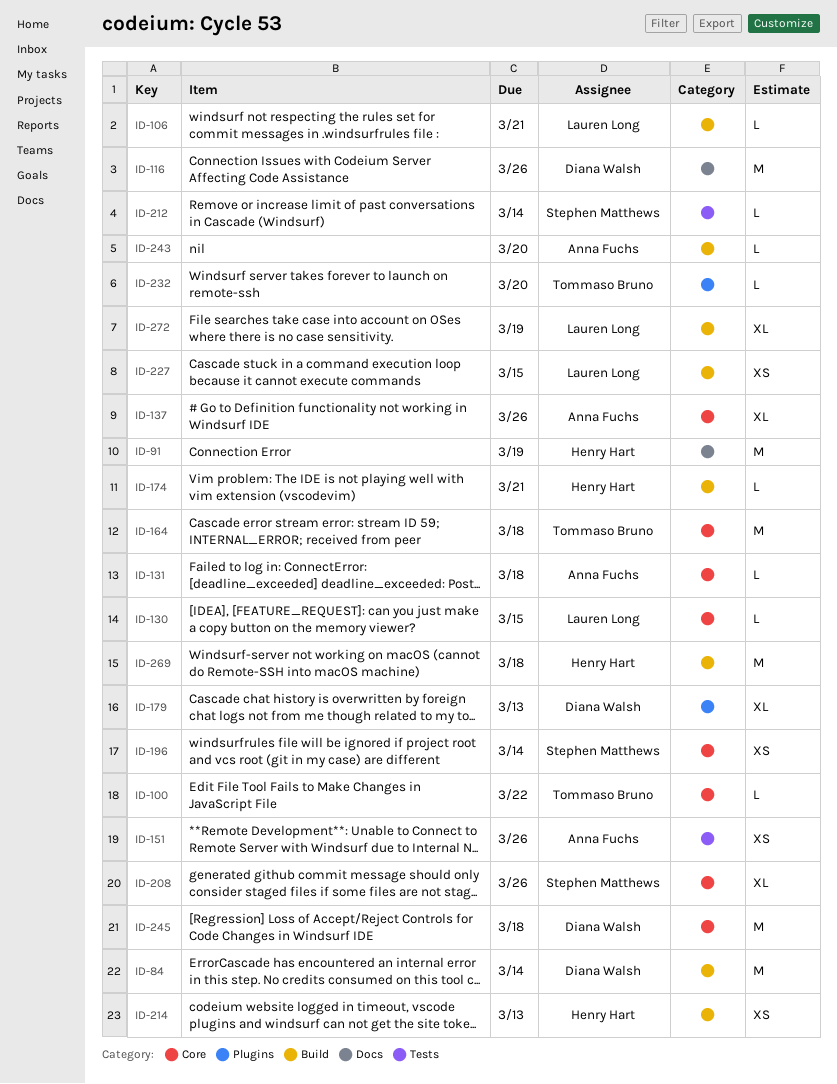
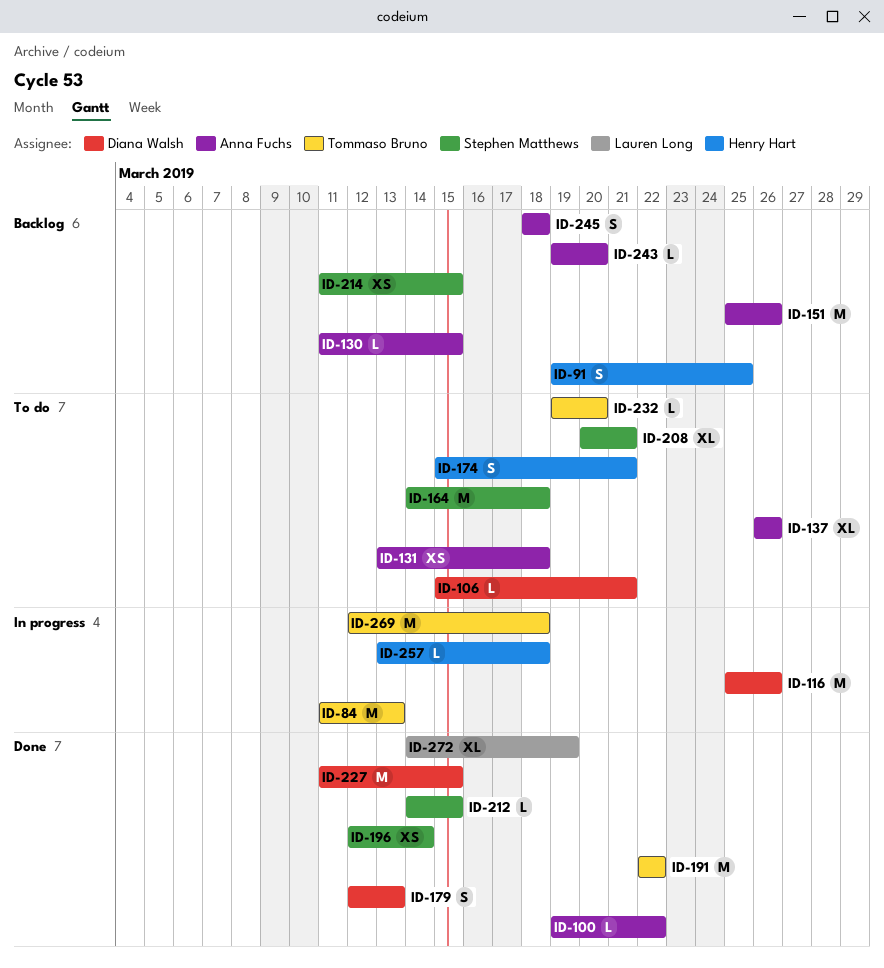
ID-84, owner: Diana Walsh -> Tommaso Bruno
ID-84, due: Mar 14 -> Mar 13
ID-91, estimate: M -> S
ID-91, due: Mar 19 -> Mar 25
ID-100, owner: Tommaso Bruno -> Anna Fuchs
ID-106, owner: Lauren Long -> Diana Walsh
ID-130, owner: Lauren Long -> Anna Fuchs
ID-131, estimate: L -> XS
ID-151, estimate: XS -> M
ID-164, owner: Tommaso Bruno -> Stephen Matthews
ID-174, estimate: L -> S
ID-179, estimate: XL -> S
ID-191: none -> present
ID-208, due: Mar 26 -> Mar 21
ID-212, due: Mar 14 -> Mar 15
ID-214, owner: Henry Hart -> Stephen Matthews
ID-214, due: Mar 13 -> Mar 15
ID-227, owner: Lauren Long -> Diana Walsh
ID-227, estimate: XS -> M
ID-245, owner: Diana Walsh -> Anna Fuchs
ID-245, estimate: M -> S
ID-257: none -> present
ID-269, owner: Henry Hart -> Tommaso Bruno

